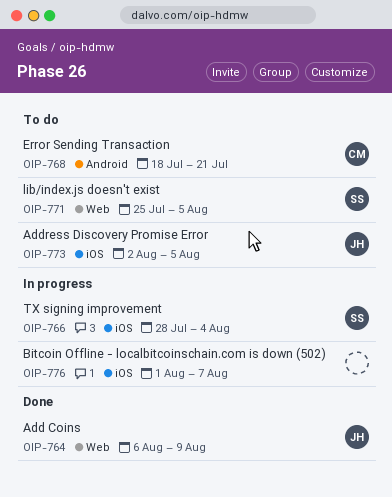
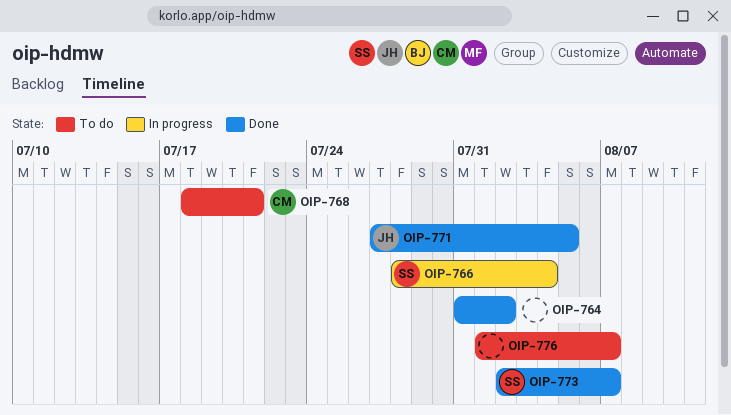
OIP-764, owner: JH -> none
OIP-764, start: Aug 6 -> Jul 31
OIP-764, due: Aug 9 -> Aug 2
OIP-771, status: To do -> Done
OIP-771, owner: SS -> JH
OIP-771, start: Jul 25 -> Jul 27
OIP-773, status: To do -> Done
OIP-773, owner: JH -> SS
OIP-773, due: Aug 5 -> Aug 7
OIP-776, status: In progress -> To do

